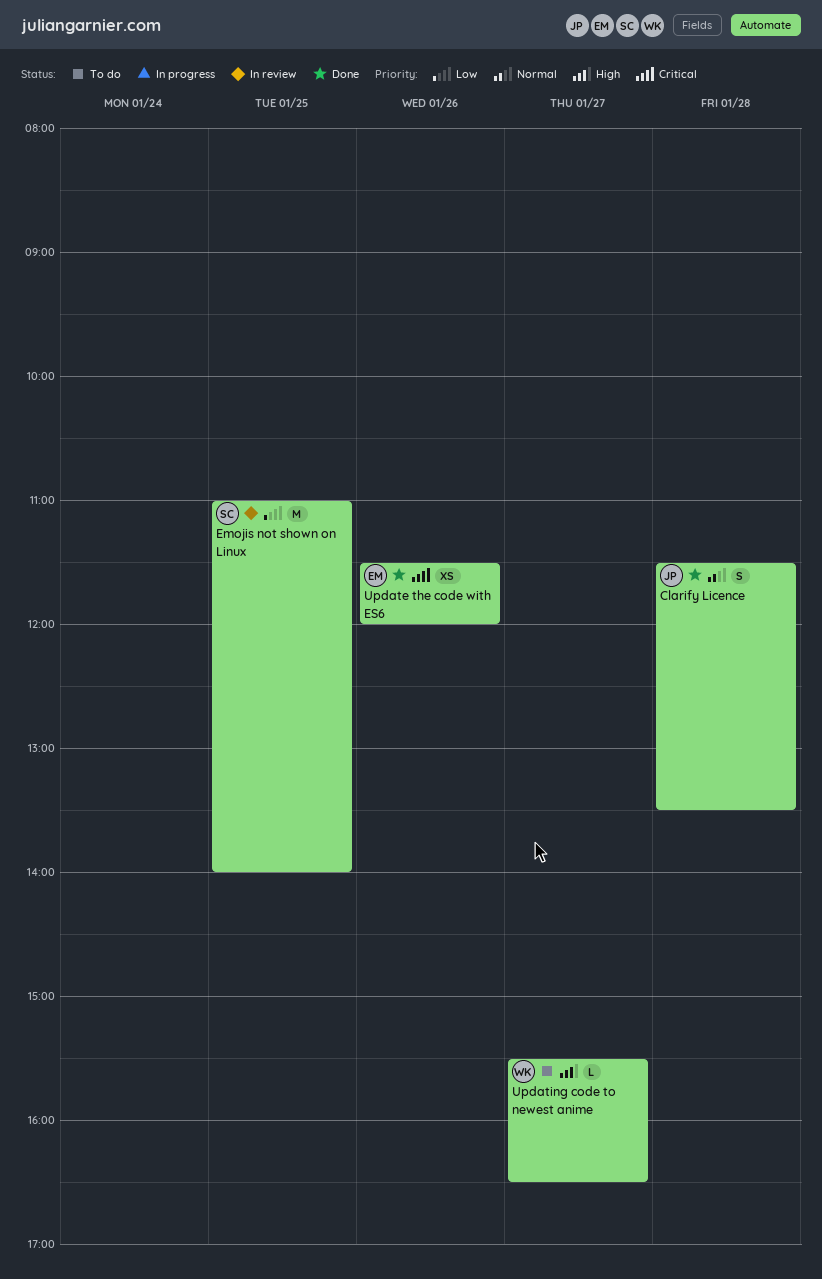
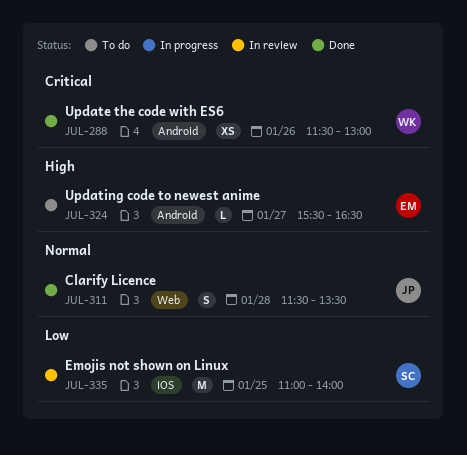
Update the code with ES6, owner: EM -> WK
Update the code with ES6, ends: 12:00 -> 13:00
Updating code to newest anime, owner: WK -> EM

